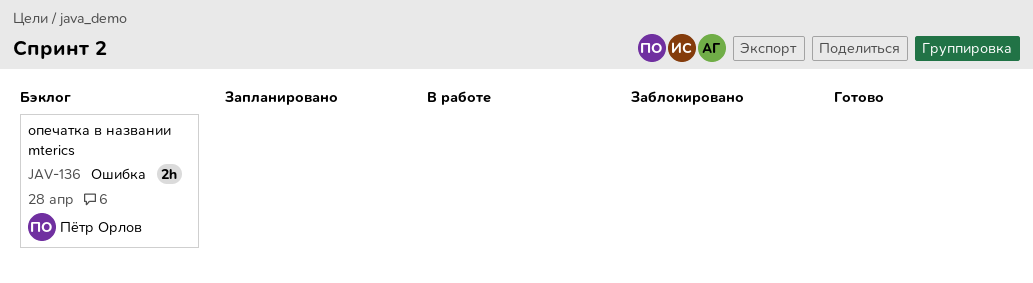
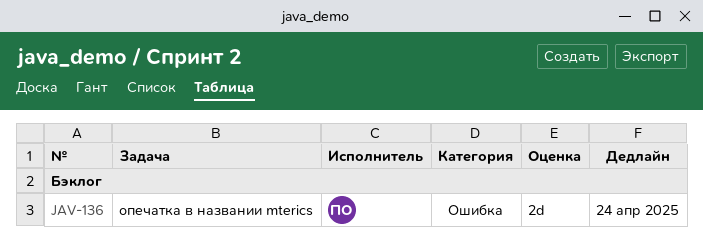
JAV-136, estimate: 2h -> 2d
JAV-136, due: Apr 28 -> Apr 24

